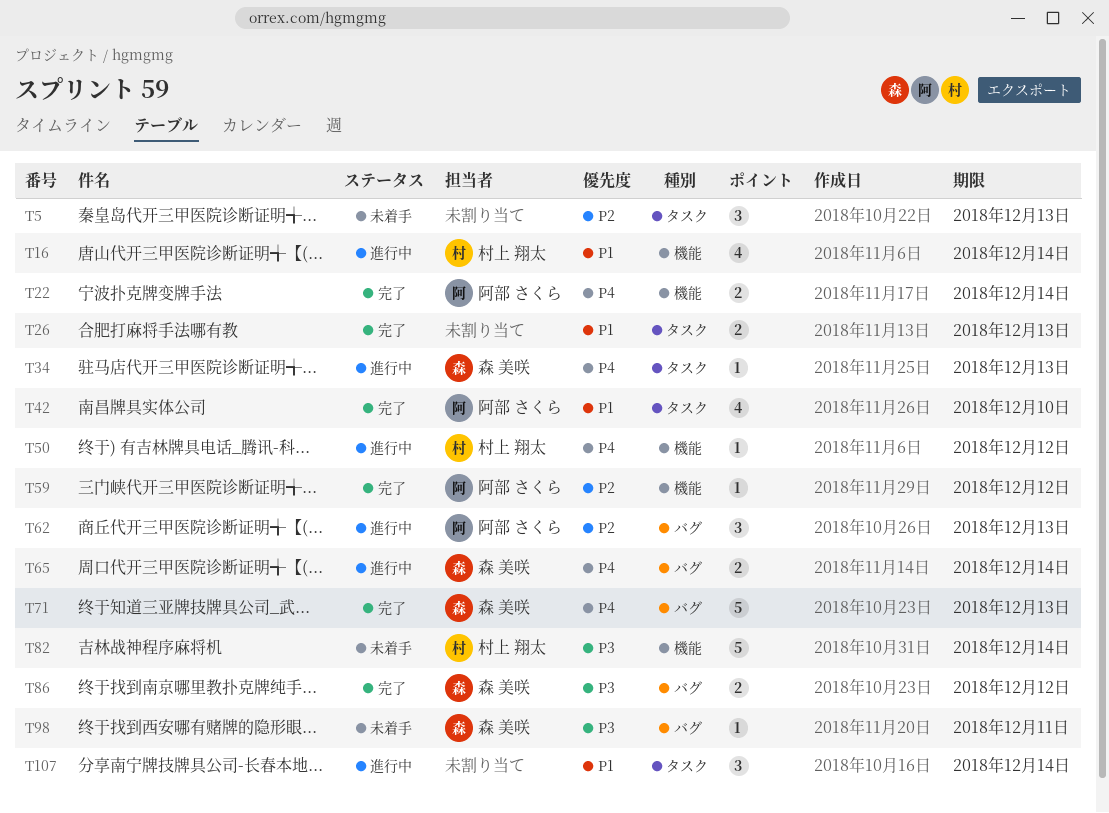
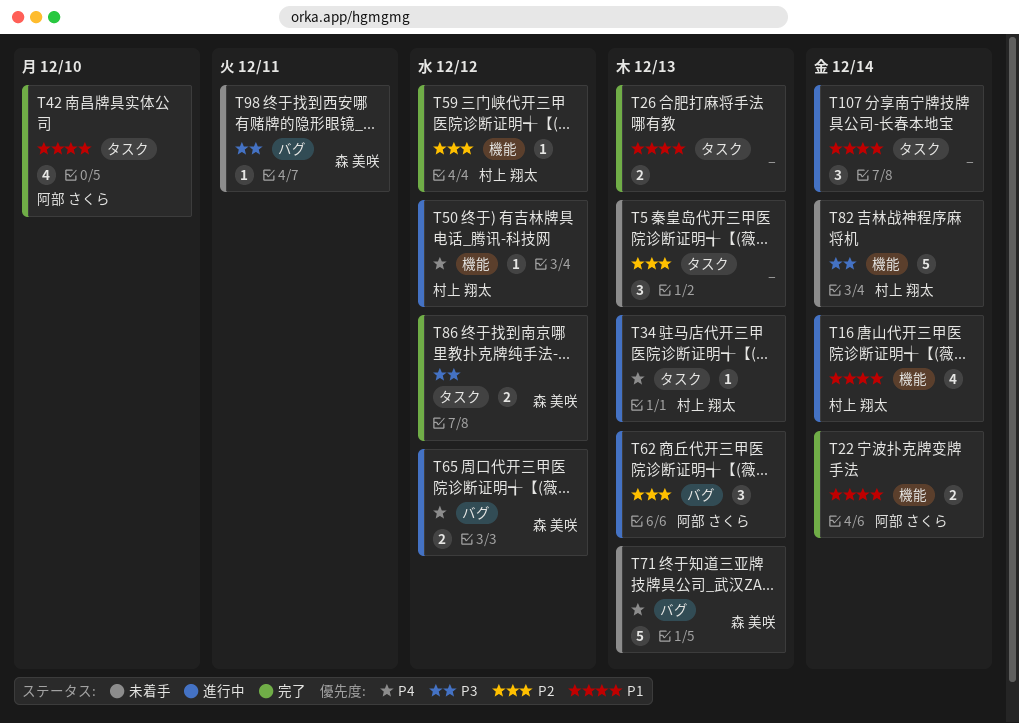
T22, priority: P4 -> P1
T34, owner: 森 美咲 -> 村上 翔太
T59, owner: 阿部 さくら -> 村上 翔太
T65, due: Dec 14 -> Dec 12
T71, status: 完了 -> 未着手
T86, label: バグ -> タスク

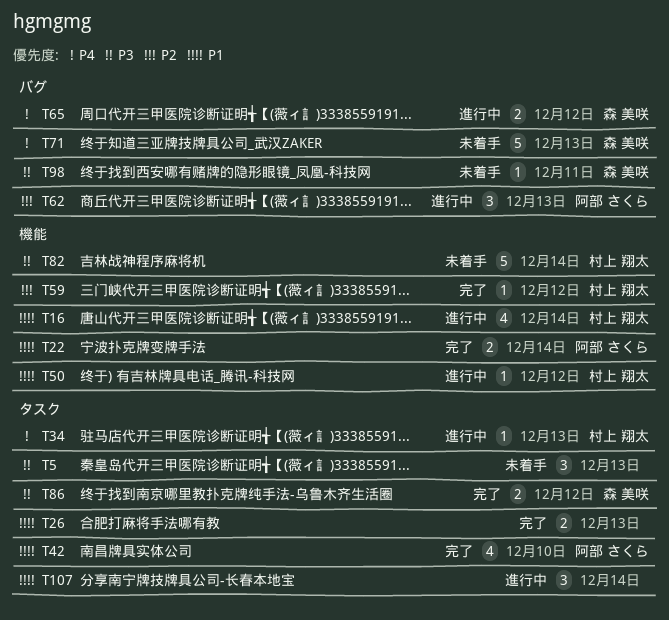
T5, priority: P2 -> P3
T50, priority: P4 -> P1

